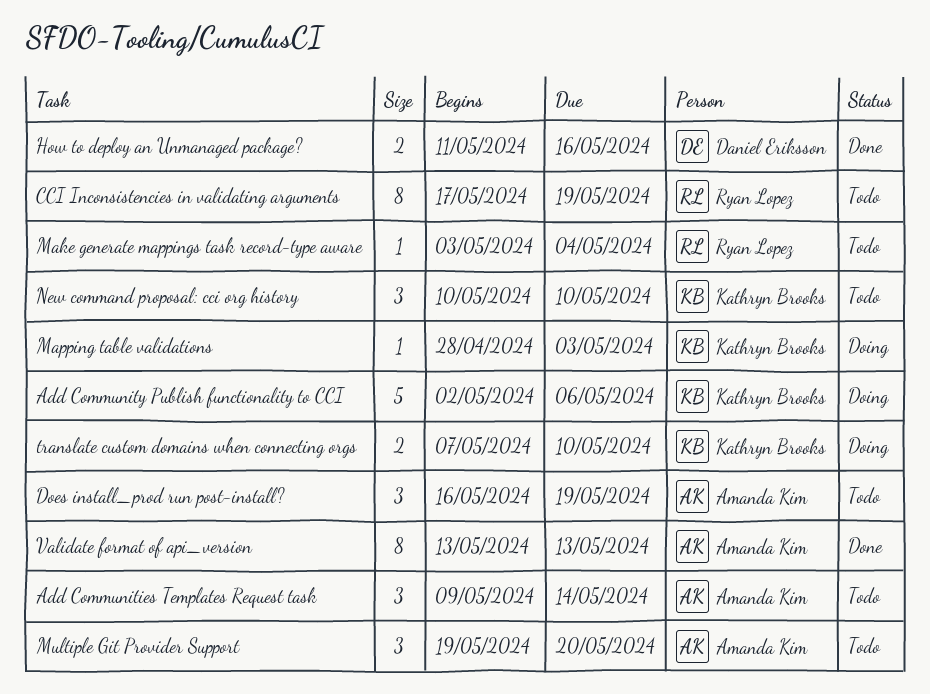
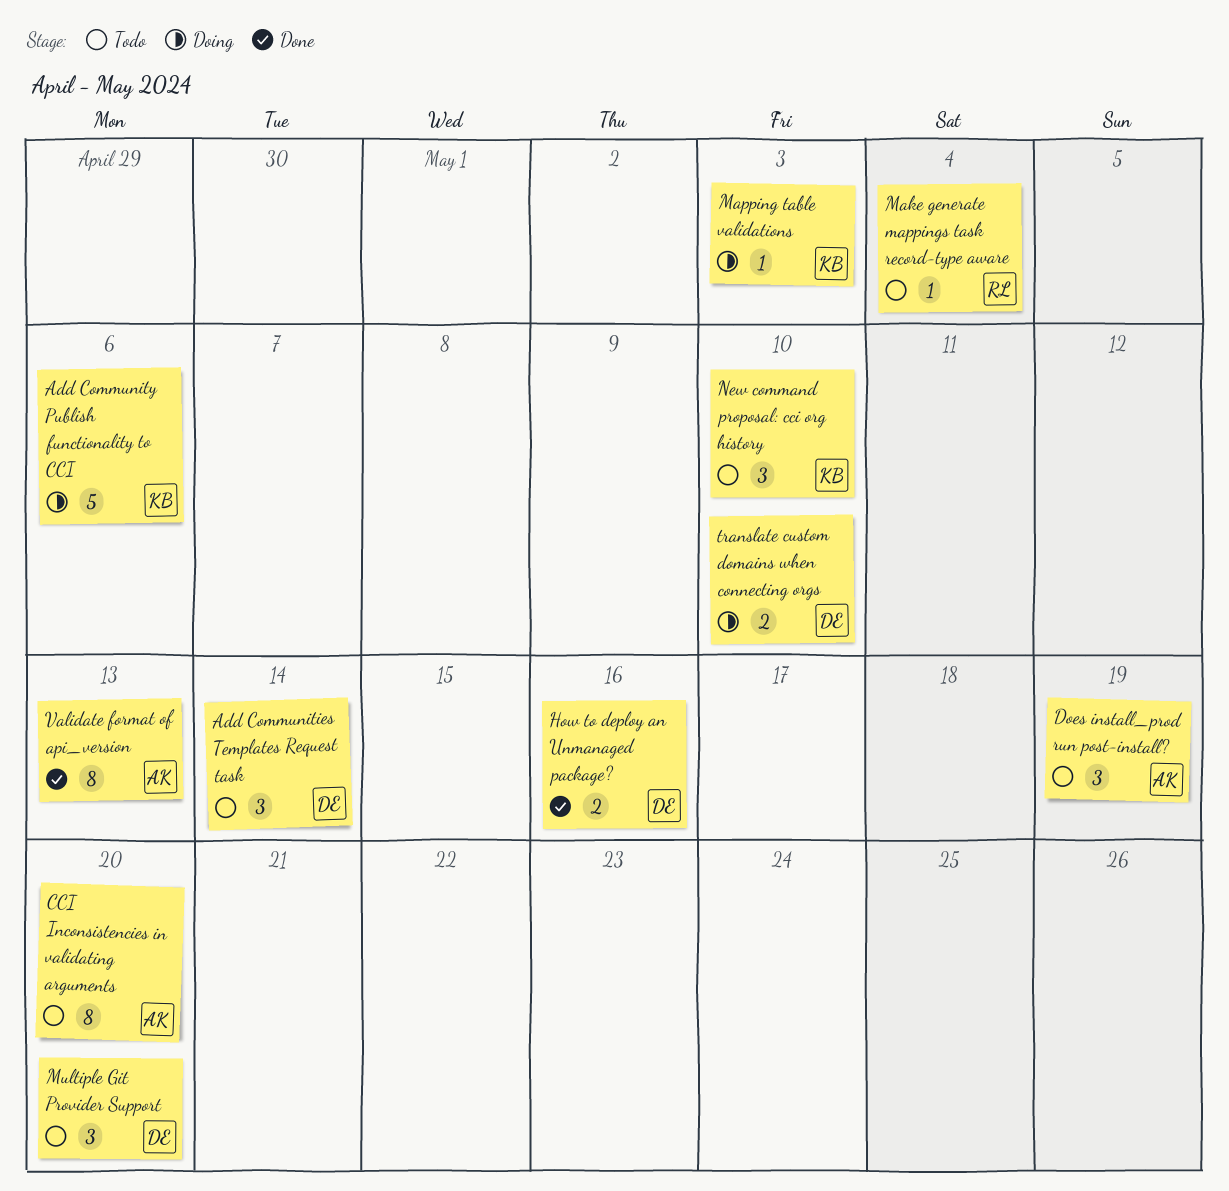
Add Communities Templates Request task, owner: Amanda Kim -> Daniel Eriksson
CCI Inconsistencies in validating arguments, owner: Ryan Lopez -> Amanda Kim
CCI Inconsistencies in validating arguments, due: May 19 -> May 20
Multiple Git Provider Support, owner: Amanda Kim -> Daniel Eriksson
translate custom domains when connecting orgs, owner: Kathryn Brooks -> Daniel Eriksson

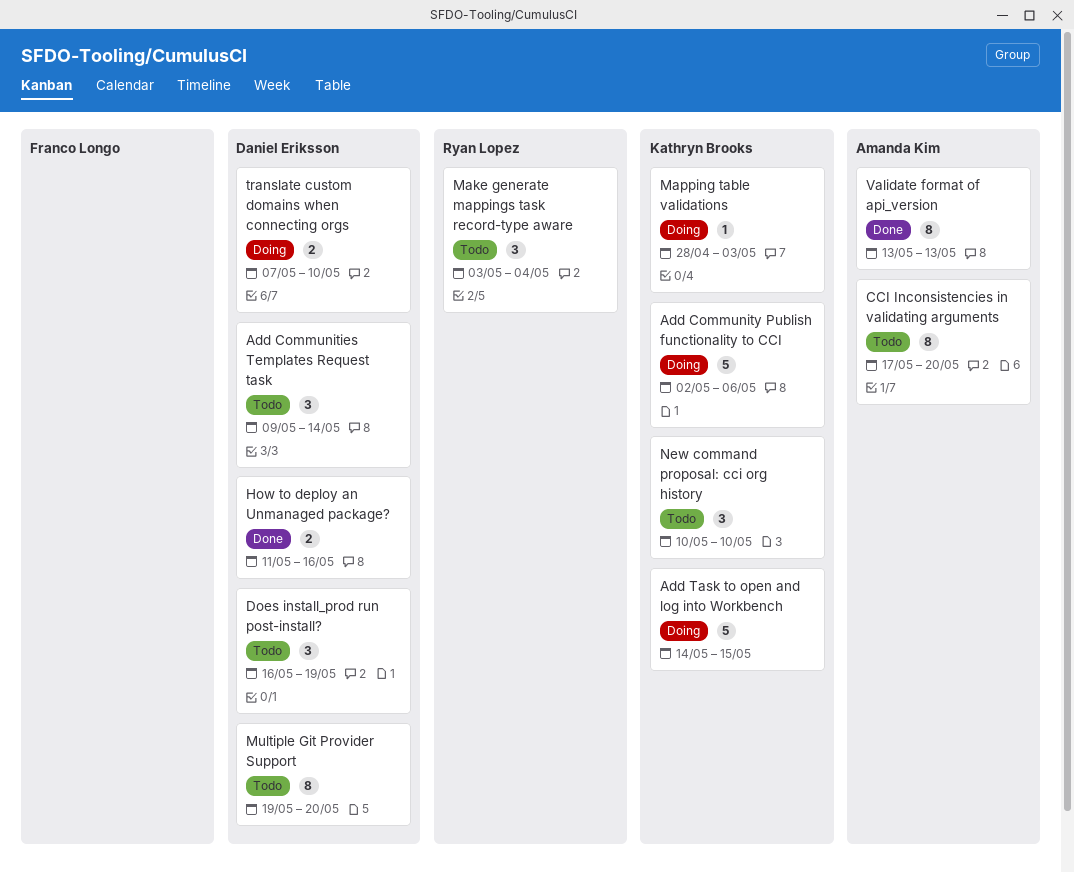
Add Task to open and log into Workbench: none -> present
Does install_prod run post-install?, owner: Amanda Kim -> Daniel Eriksson
Make generate mappings task record-type aware, estimate: 1 -> 3
Multiple Git Provider Support, estimate: 3 -> 8

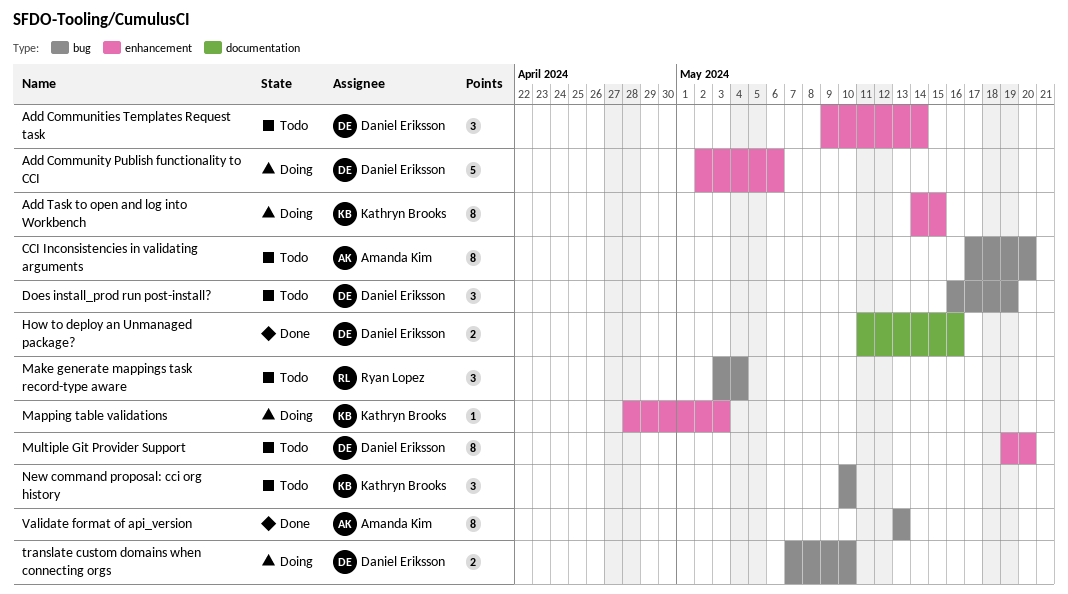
Add Community Publish functionality to CCI, owner: Kathryn Brooks -> Daniel Eriksson
Add Task to open and log into Workbench, estimate: 5 -> 8

